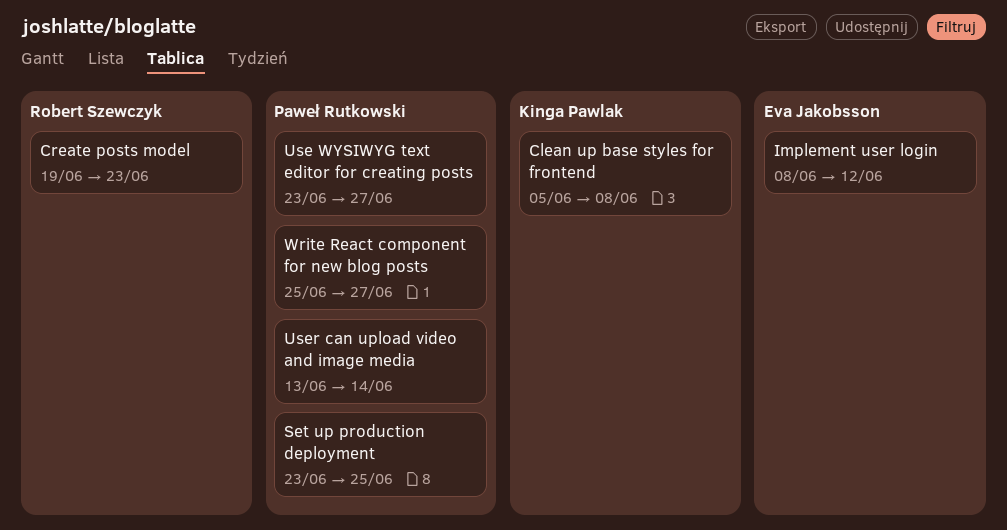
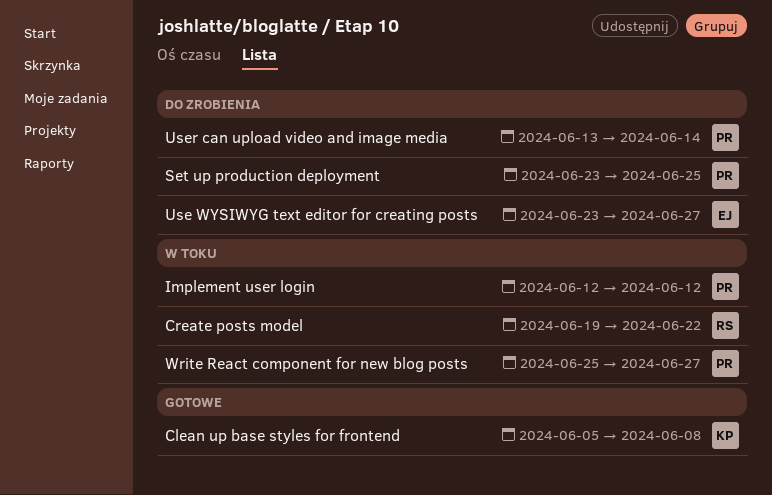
Create posts model, due: Jun 23 -> Jun 22
Implement user login, owner: Eva Jakobsson -> Paweł Rutkowski
Implement user login, start: Jun 8 -> Jun 12
Use WYSIWYG text editor for creating posts, owner: Paweł Rutkowski -> Eva Jakobsson

